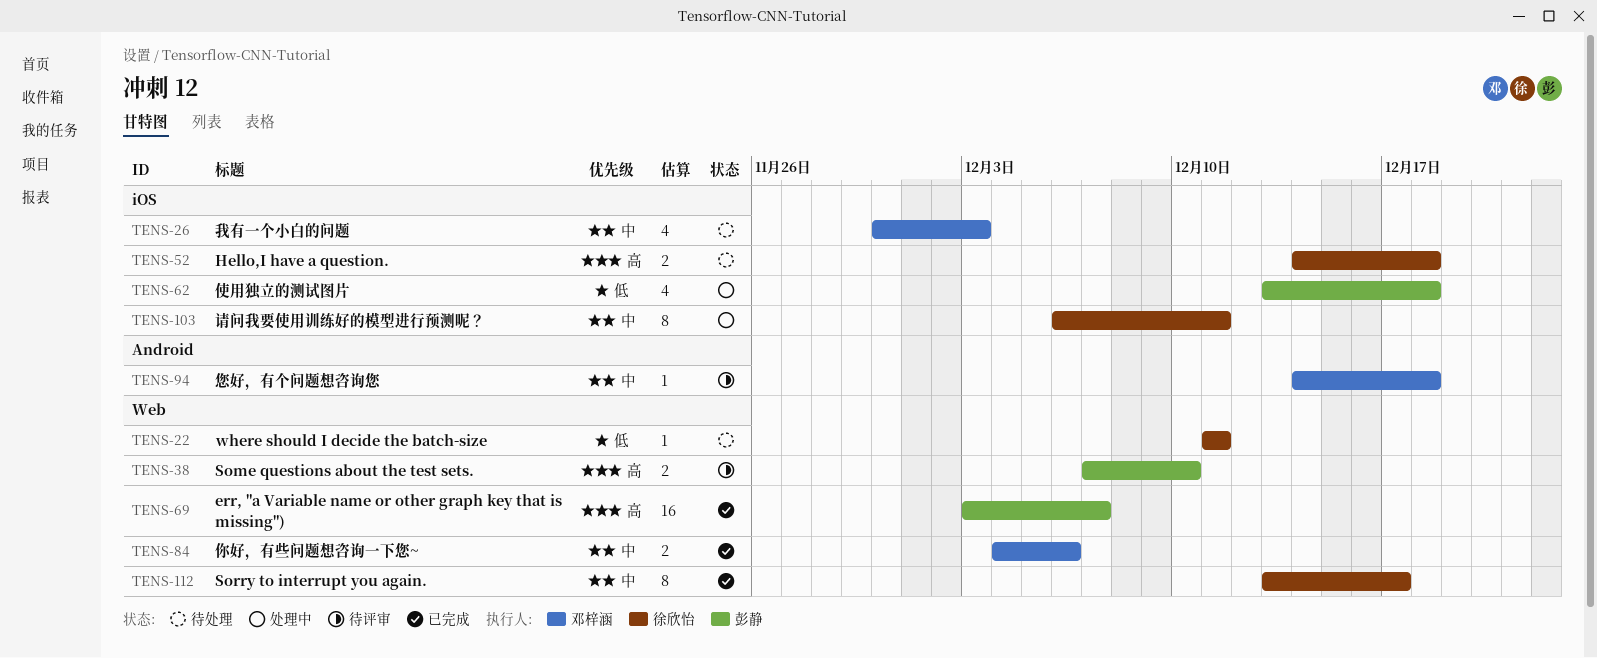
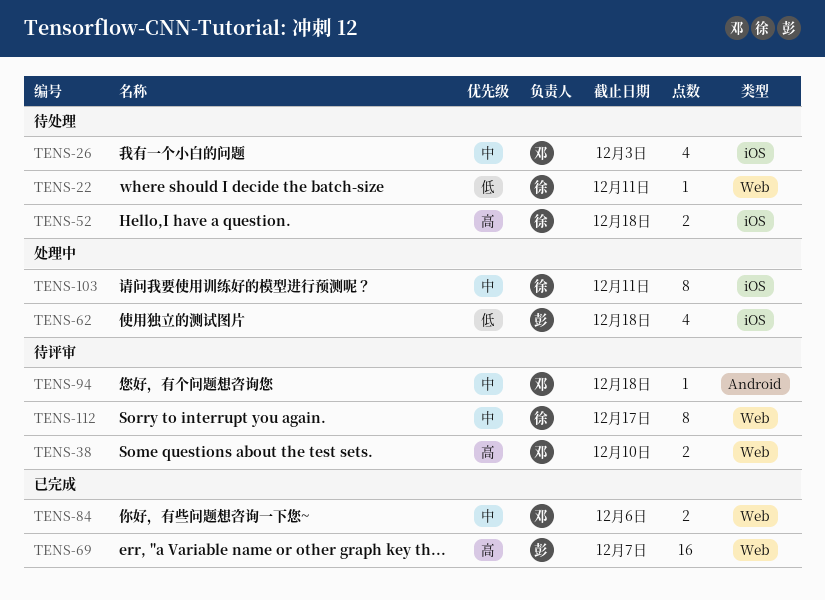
TENS-38, owner: 彭静 -> 邓梓涵
TENS-112, status: 已完成 -> 待评审

